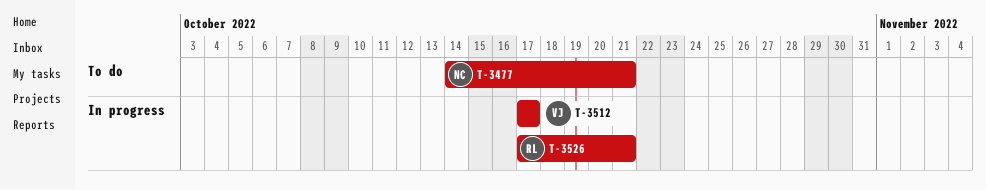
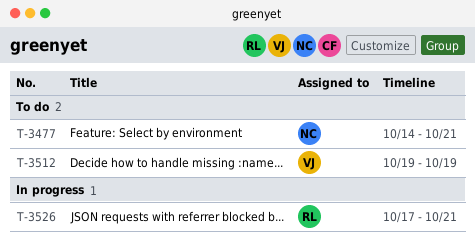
T-3512, status: In progress -> To do
T-3512, start: Oct 17 -> Oct 19
T-3512, due: Oct 17 -> Oct 19

